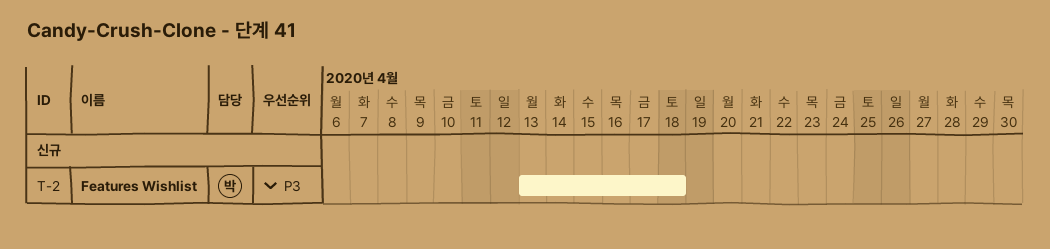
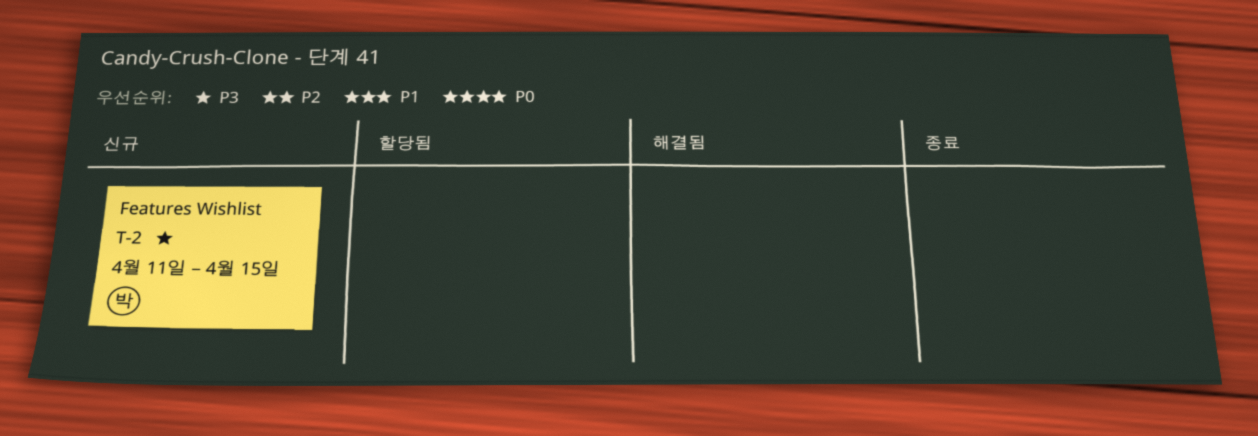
T-2, start: Apr 13 -> Apr 11
T-2, due: Apr 18 -> Apr 15

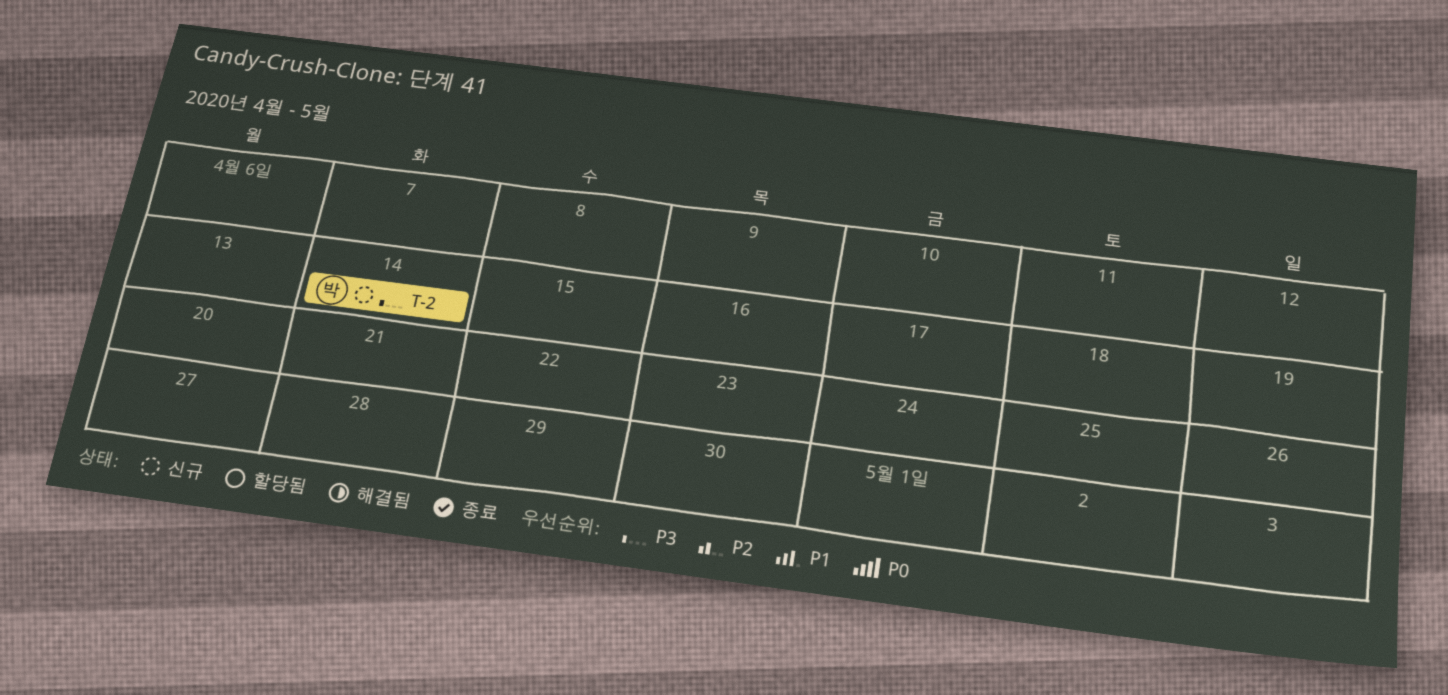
T-2, start: Apr 11 -> Apr 14
T-2, due: Apr 15 -> Apr 14

